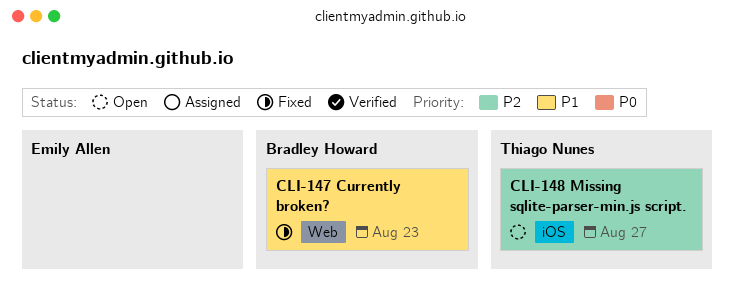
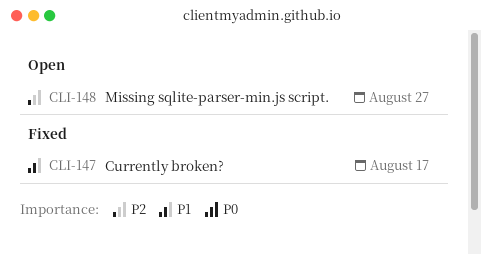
CLI-147, due: Aug 23 -> Aug 17

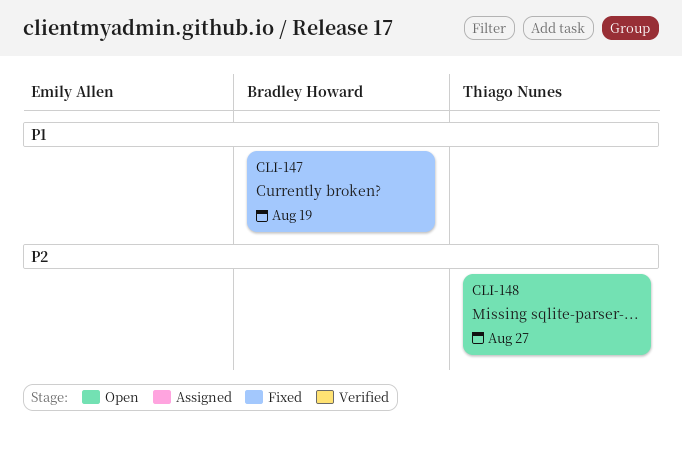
CLI-147, due: Aug 17 -> Aug 19

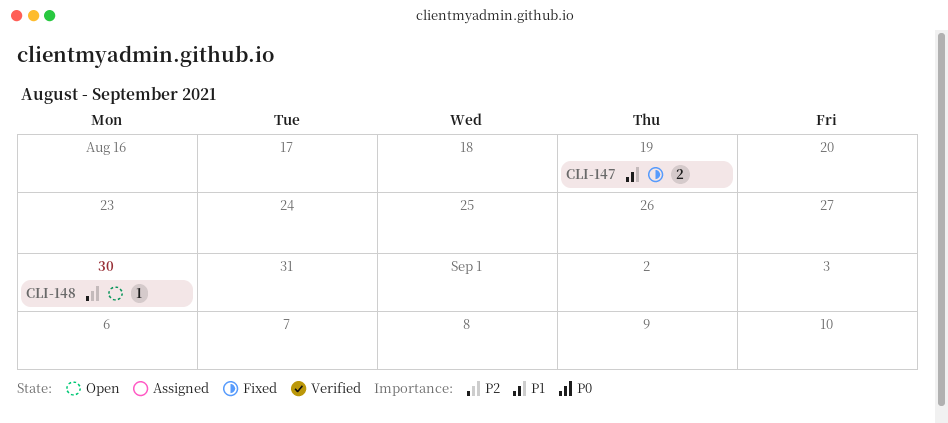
CLI-148, due: Aug 27 -> Aug 30

